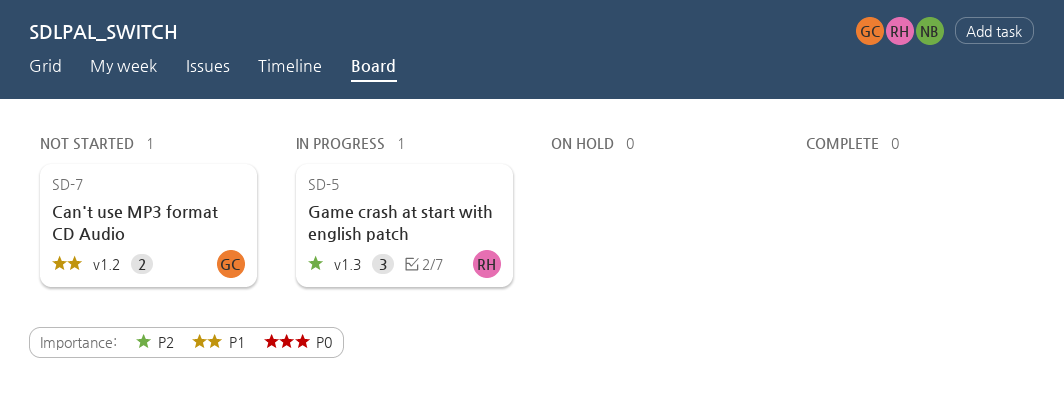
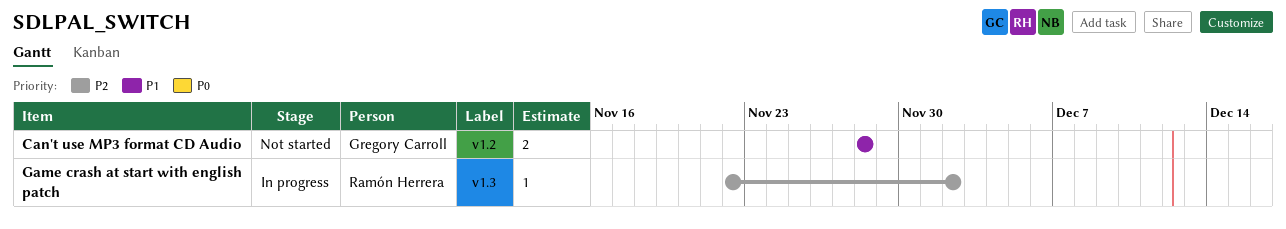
Game crash at start with english patch, estimate: 3 -> 1

